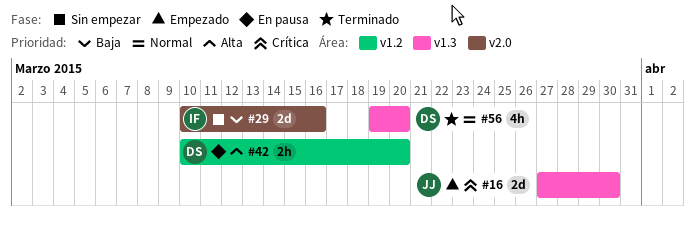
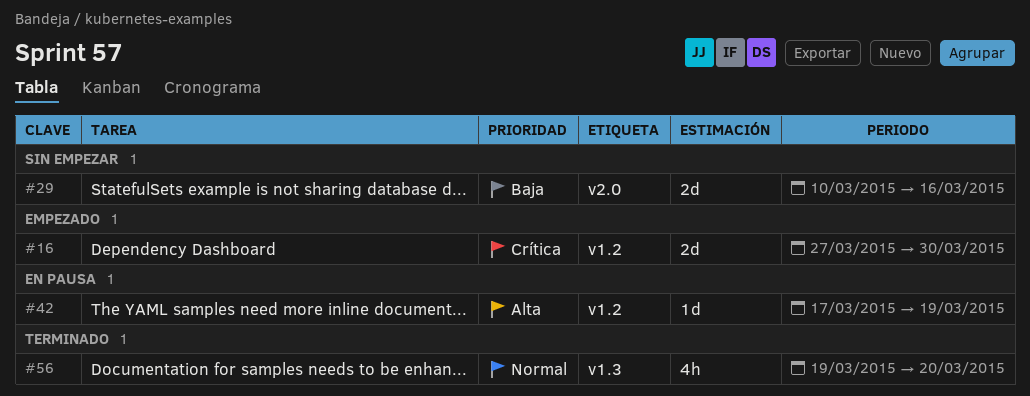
#16, label: v1.3 -> v1.2
#42, estimate: 2h -> 1d
#42, start: Mar 10 -> Mar 17
#42, due: Mar 20 -> Mar 19

